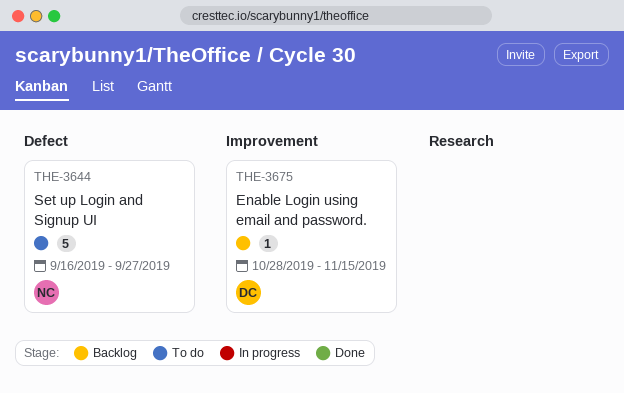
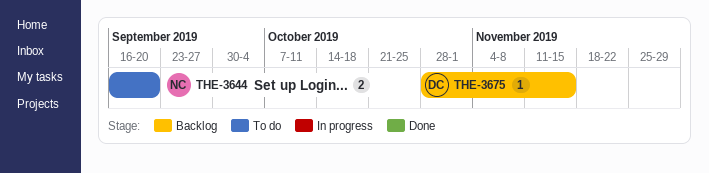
THE-3644, estimate: 5 -> 2
THE-3644, due: Sep 27 -> Sep 20

